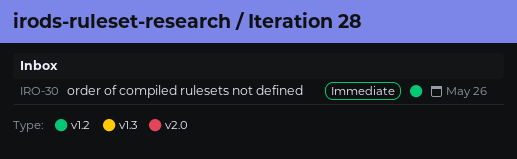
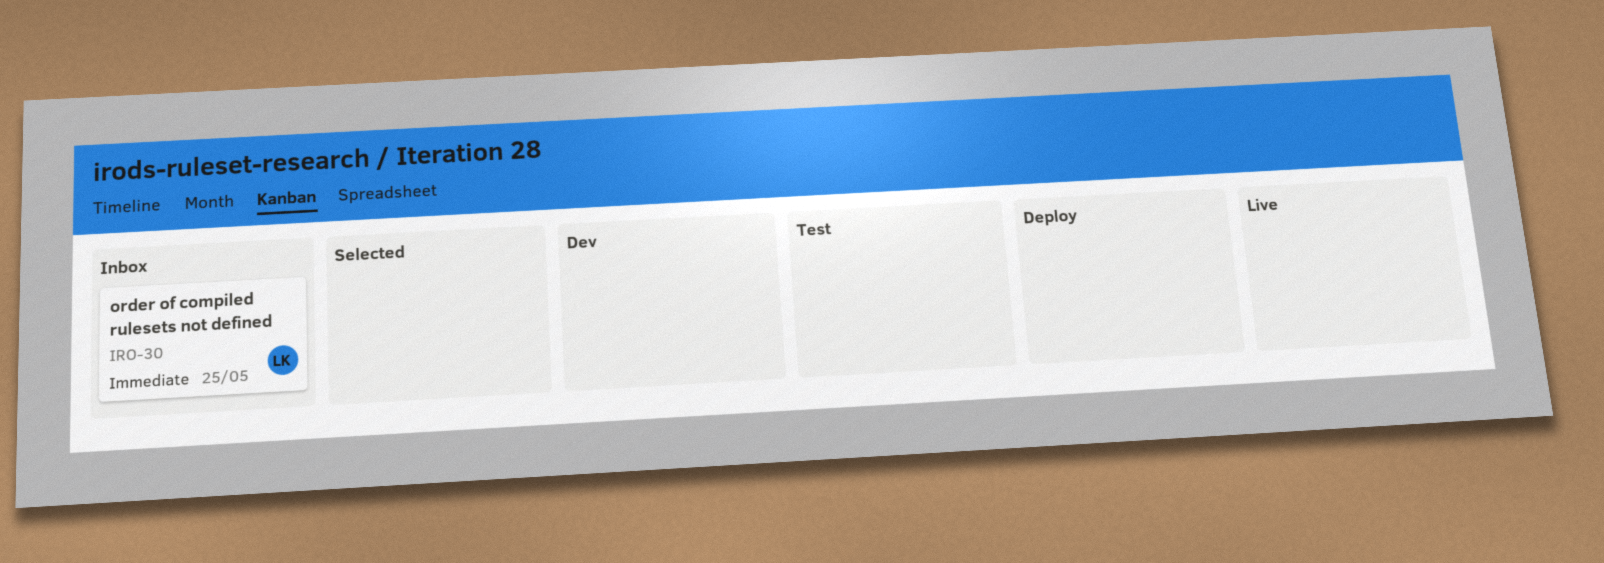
IRO-30, due: May 26 -> May 25

